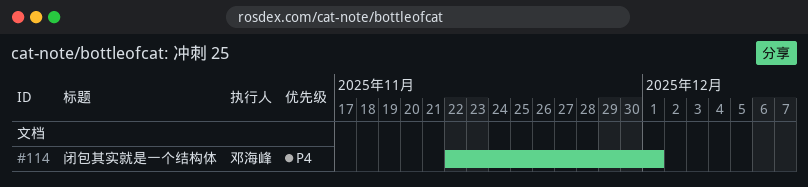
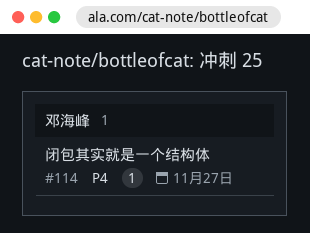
#114, due: Dec 1 -> Nov 27

